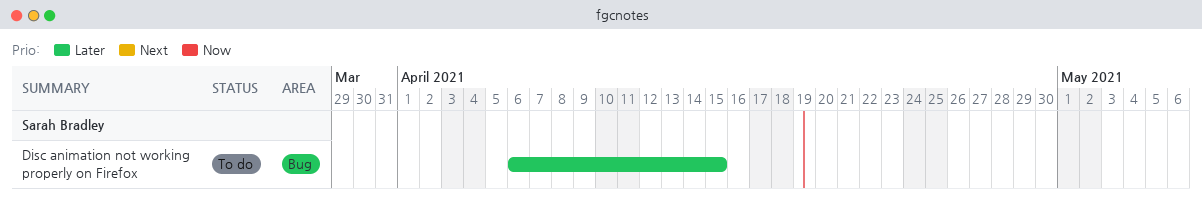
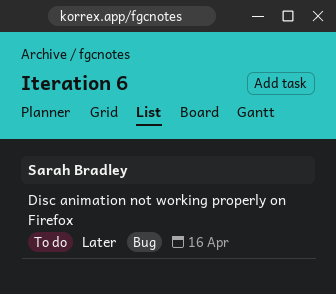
Disc animation not working properly on Firefox, due: Apr 15 -> Apr 16

